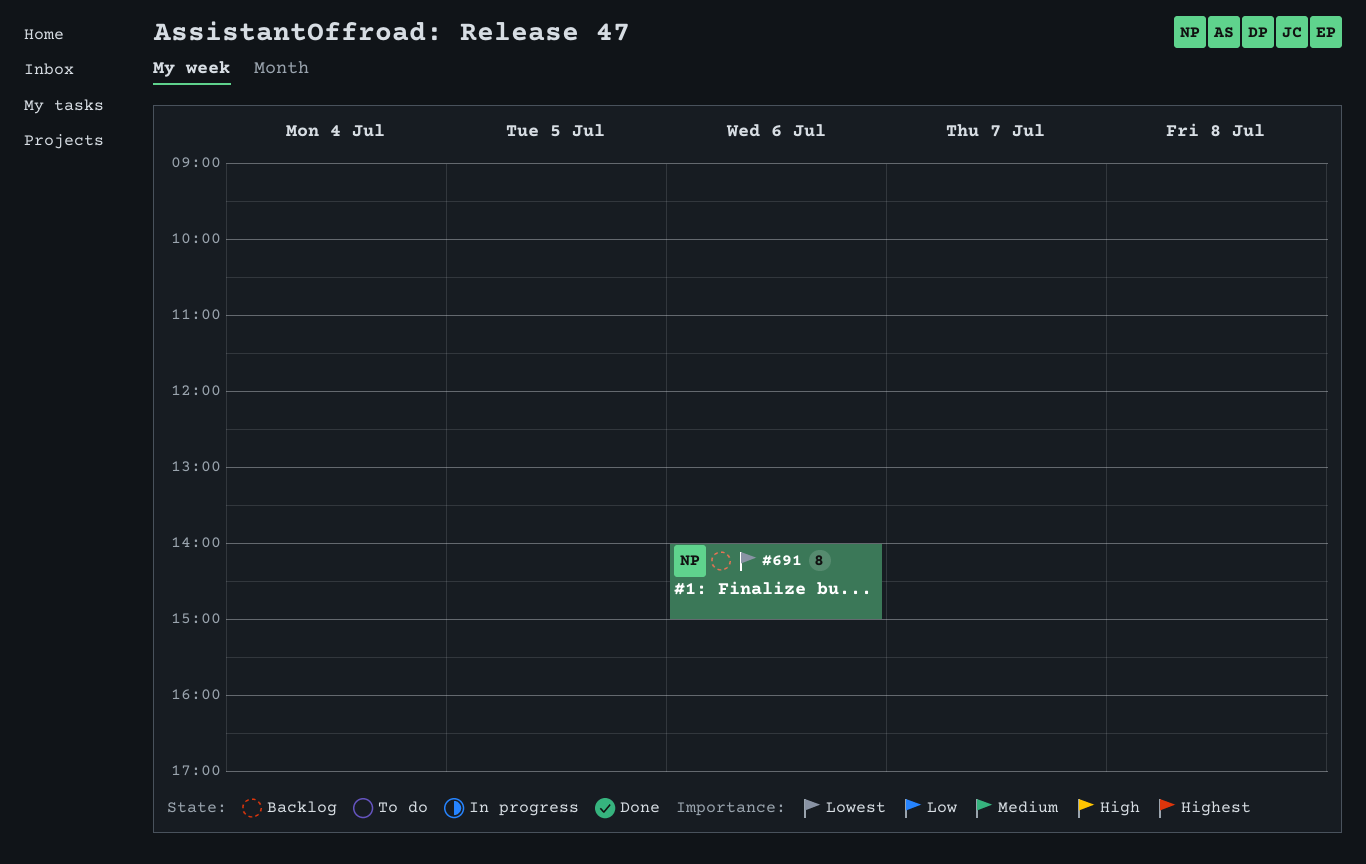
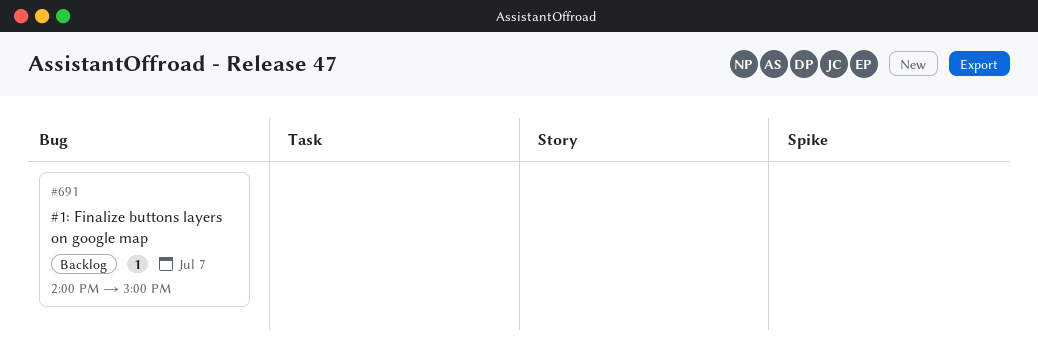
#691, estimate: 8 -> 1
#691, day: Jul 6 -> Jul 7

